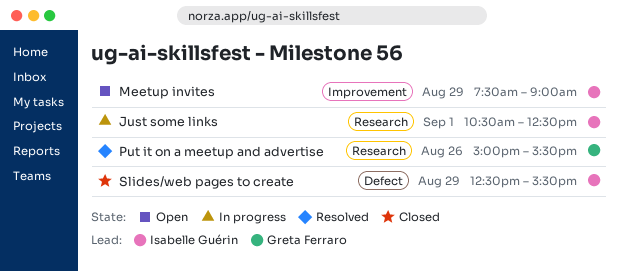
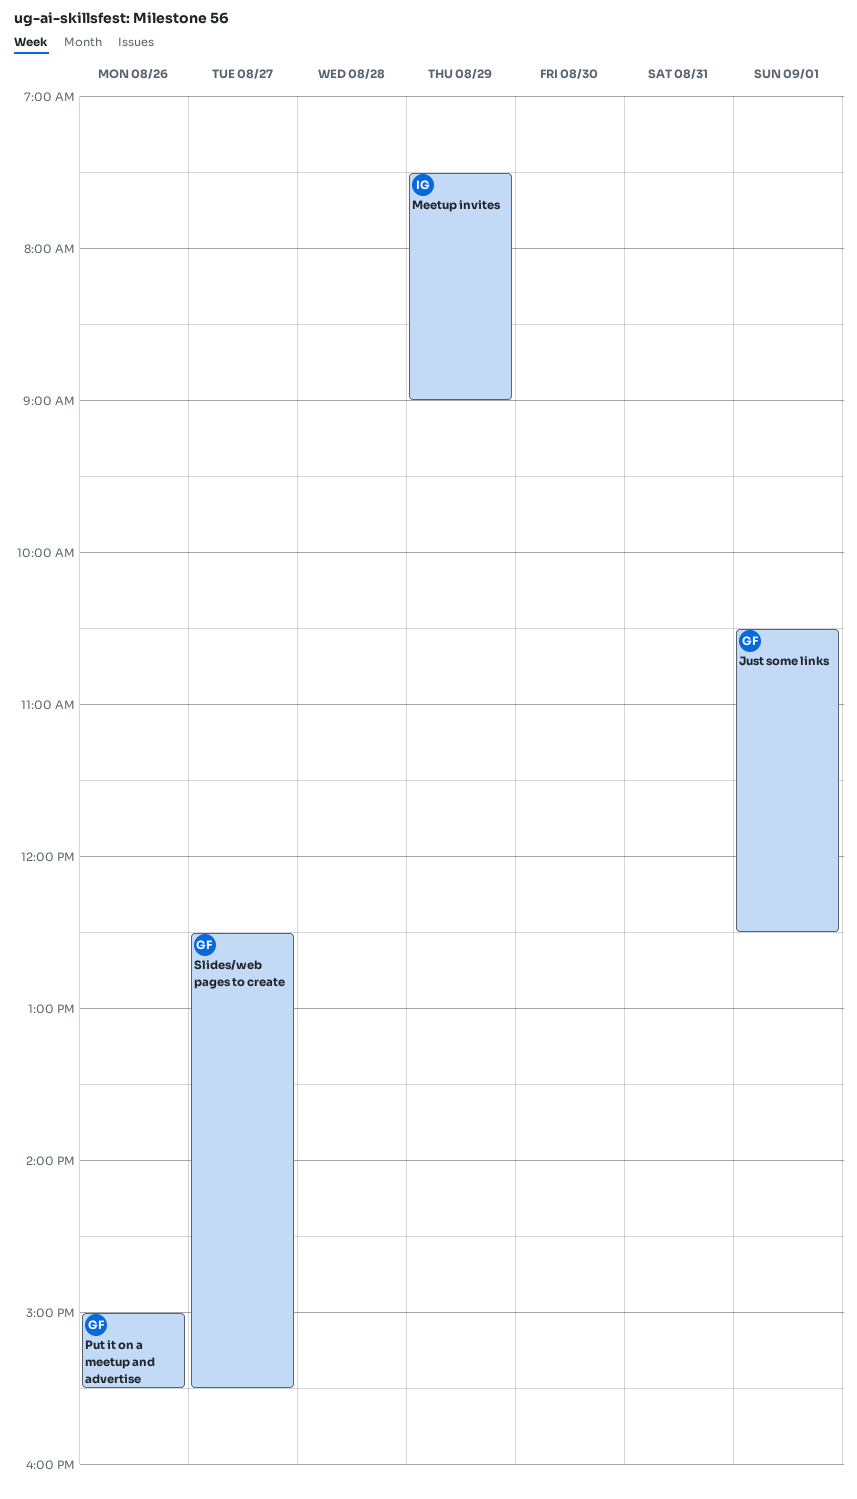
Just some links, owner: Isabelle Guérin -> Greta Ferraro
Slides/web pages to create, owner: Isabelle Guérin -> Greta Ferraro
Slides/web pages to create, day: Aug 29 -> Aug 27

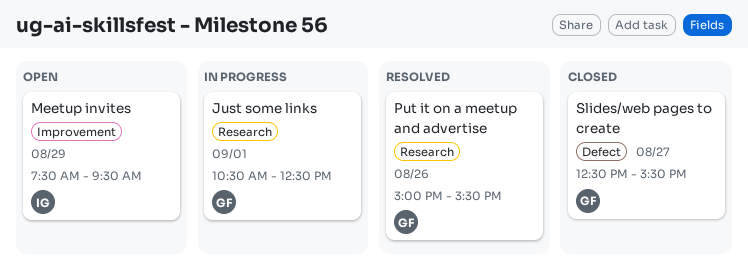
Meetup invites, ends: 09:00 -> 09:30

